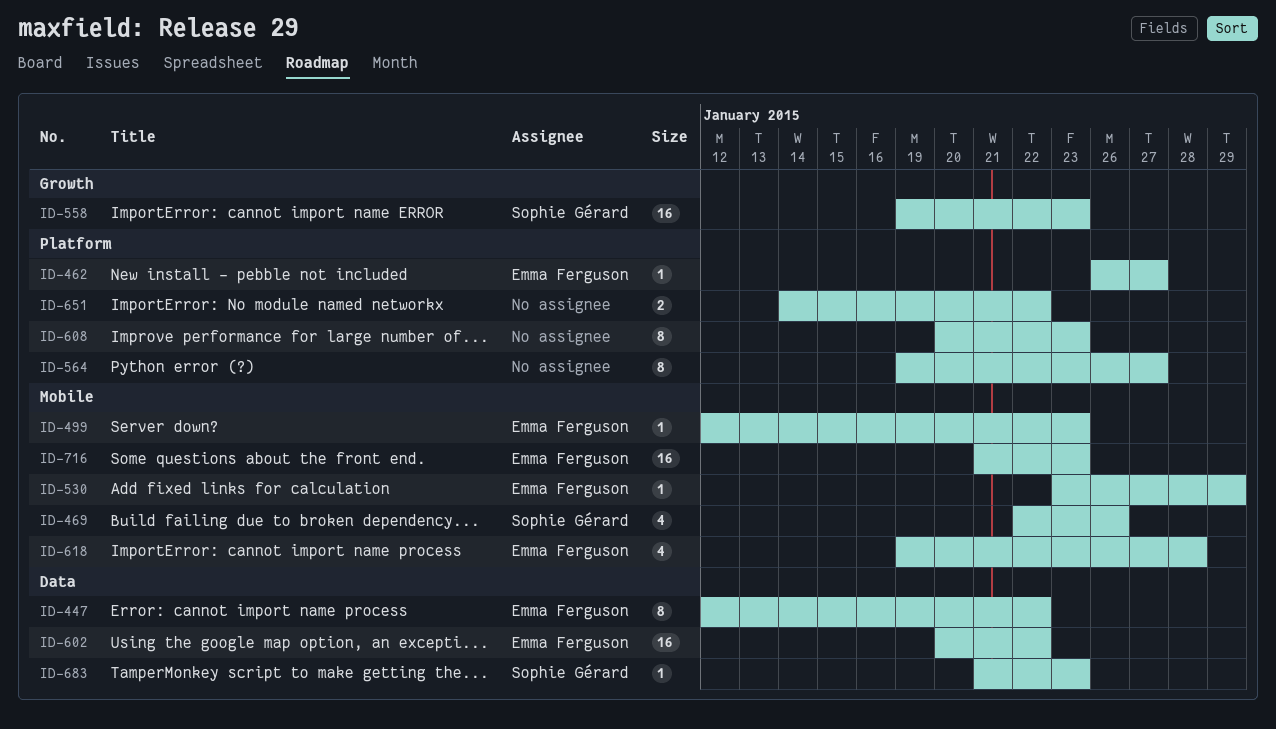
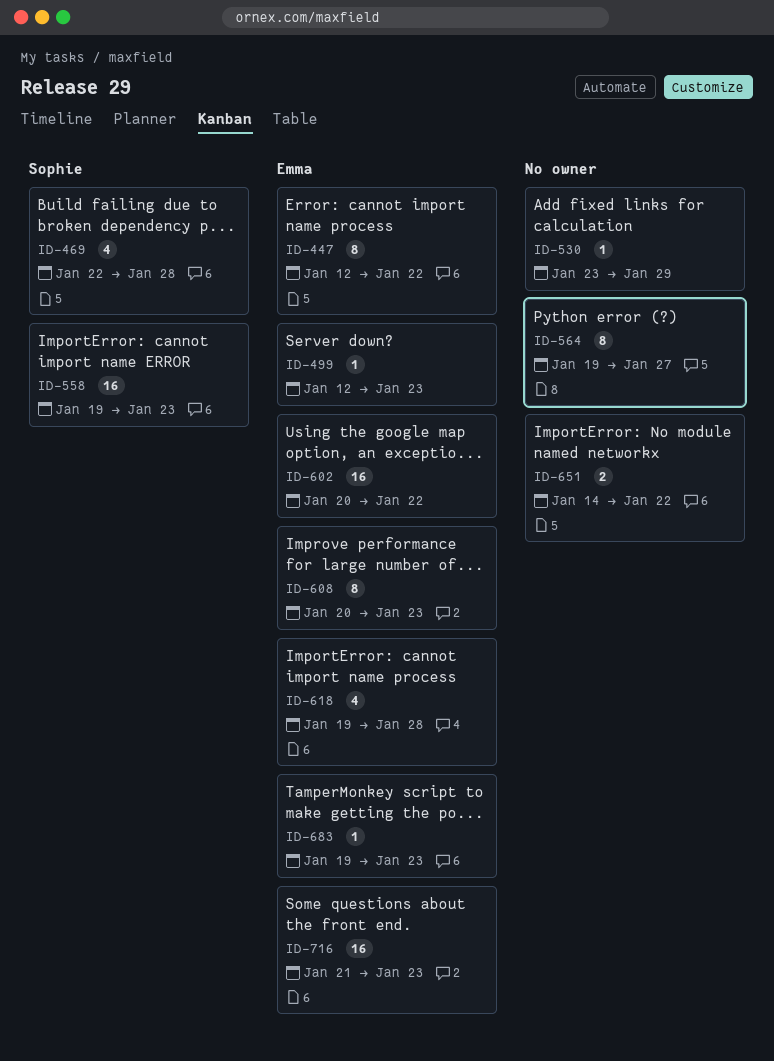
ID-462: present -> none
ID-469, due: Jan 26 -> Jan 28
ID-530, owner: Emma Ferguson -> none
ID-608, owner: none -> Emma Ferguson
ID-683, owner: Sophie Gérard -> Emma Ferguson
ID-683, start: Jan 21 -> Jan 19

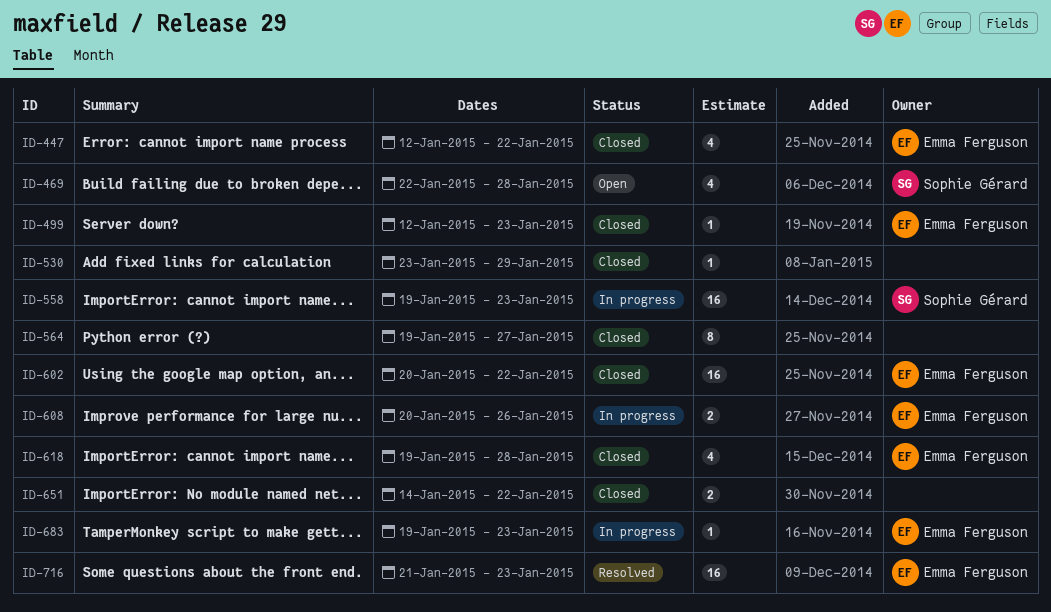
ID-447, estimate: 8 -> 4
ID-608, estimate: 8 -> 2
ID-608, due: Jan 23 -> Jan 26

